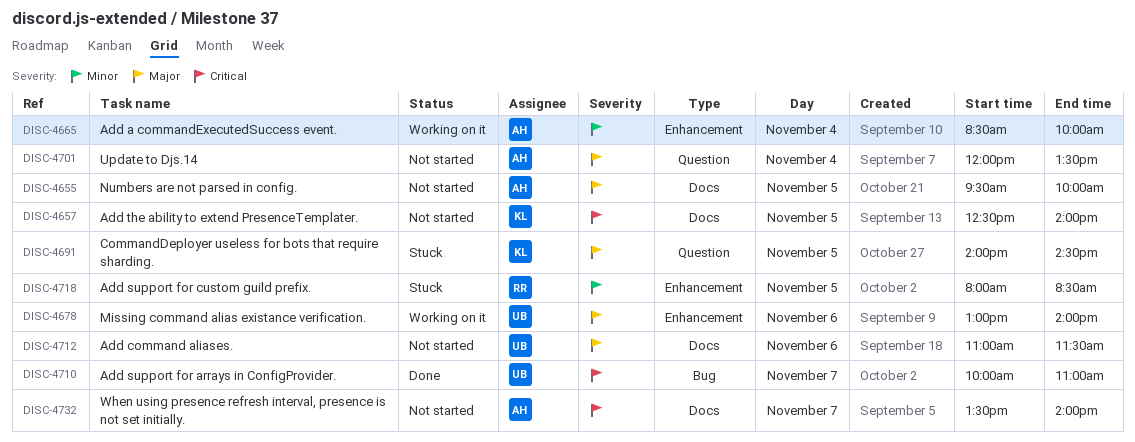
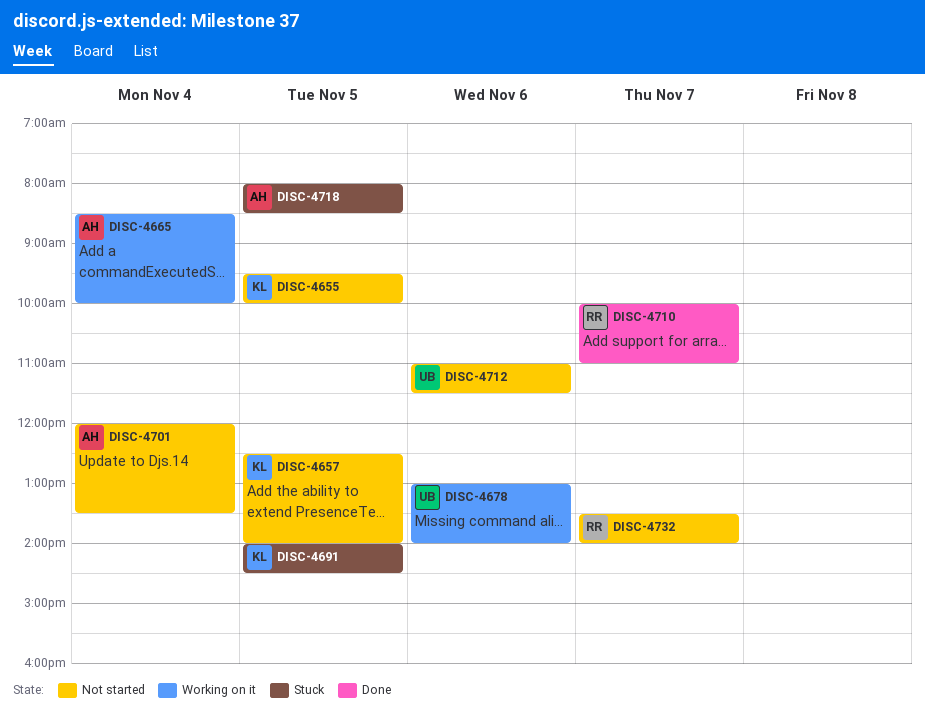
DISC-4655, owner: AH -> KL
DISC-4710, owner: UB -> RR
DISC-4718, owner: RR -> AH
DISC-4732, owner: AH -> RR

